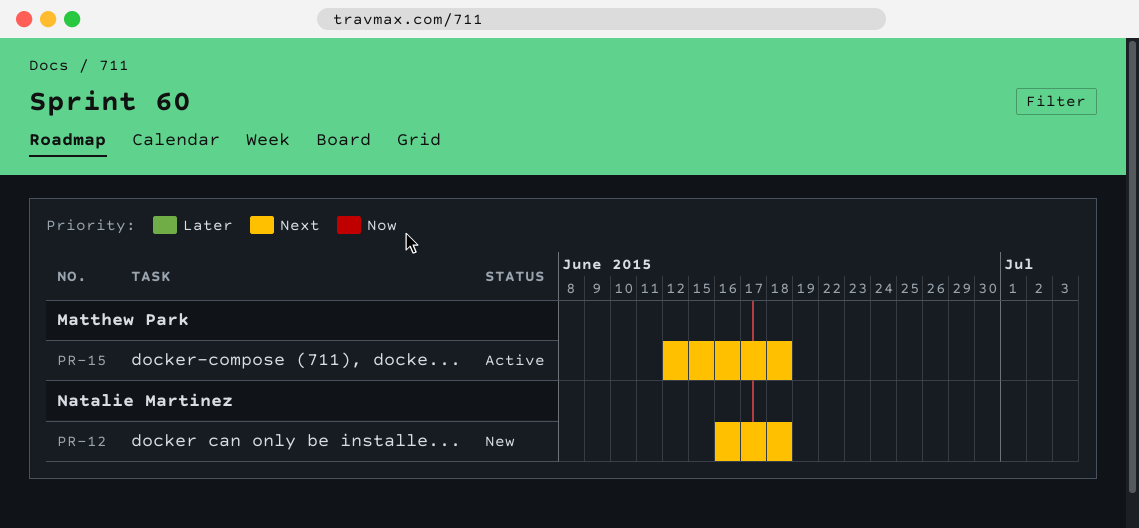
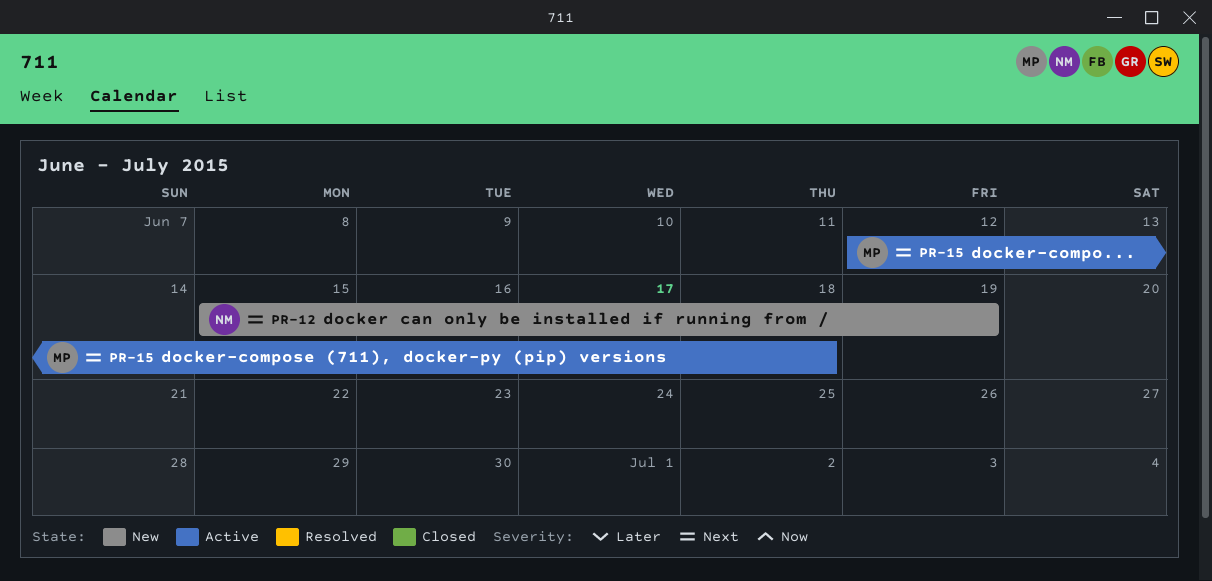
PR-12, start: Jun 16 -> Jun 15
PR-12, due: Jun 18 -> Jun 19

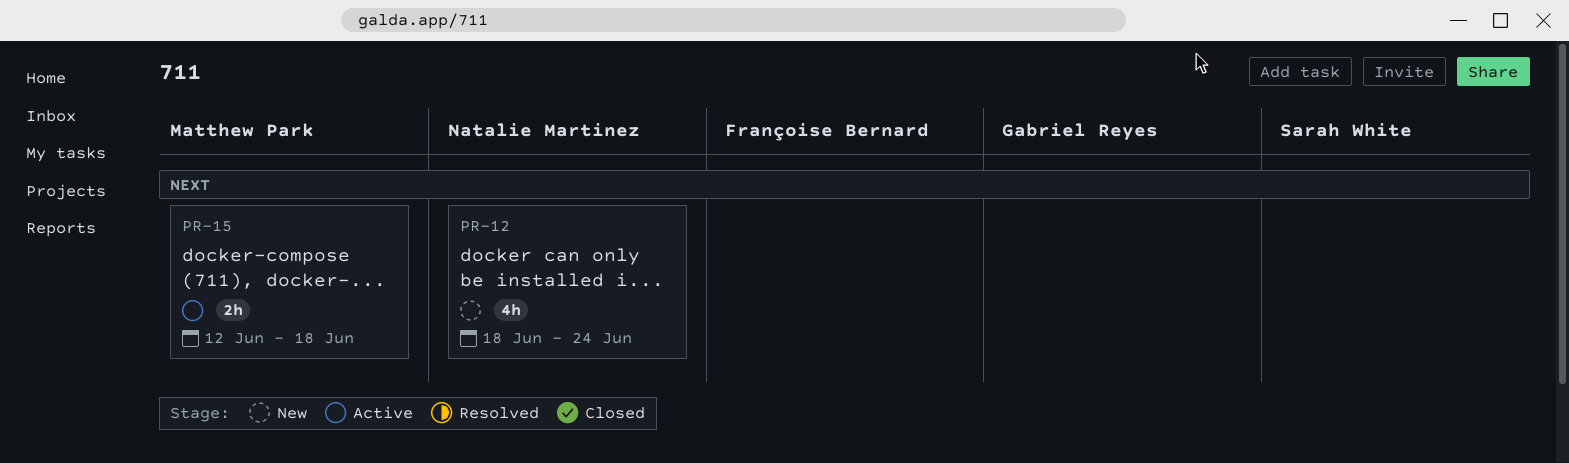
PR-12, start: Jun 15 -> Jun 18
PR-12, due: Jun 19 -> Jun 24

